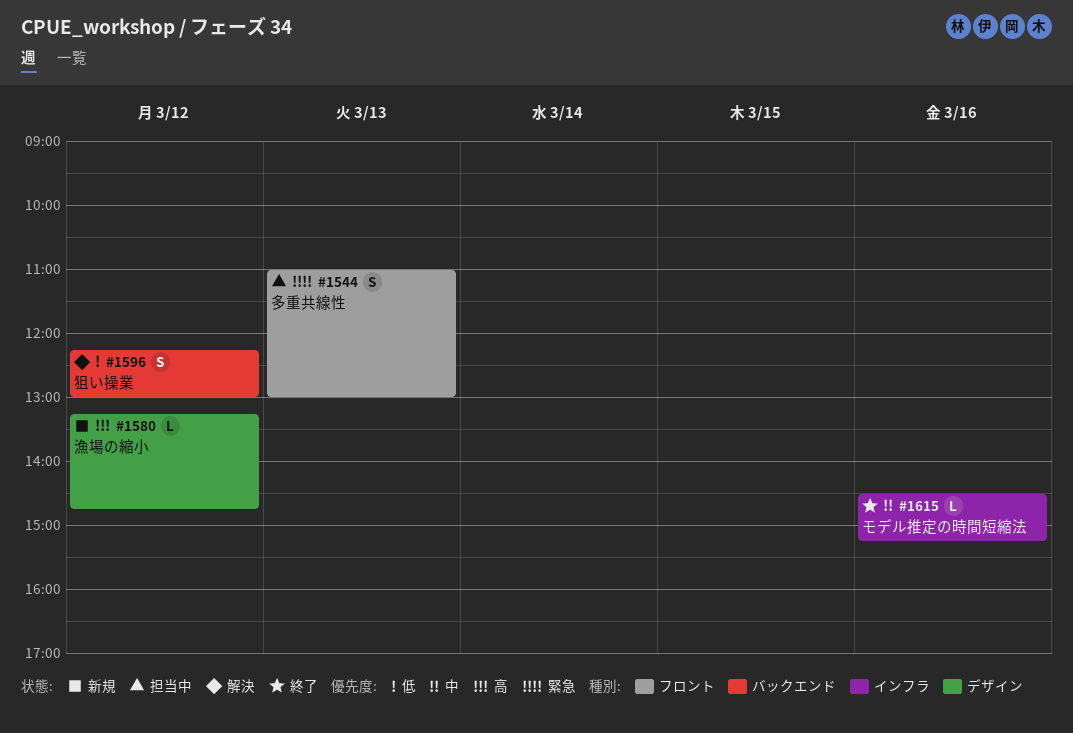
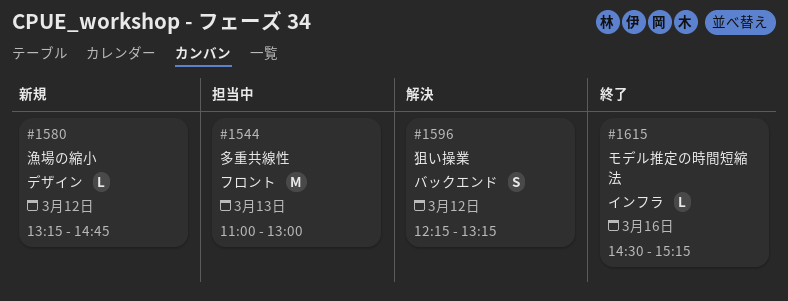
#1544, estimate: S -> M
#1596, ends: 13:00 -> 13:15

